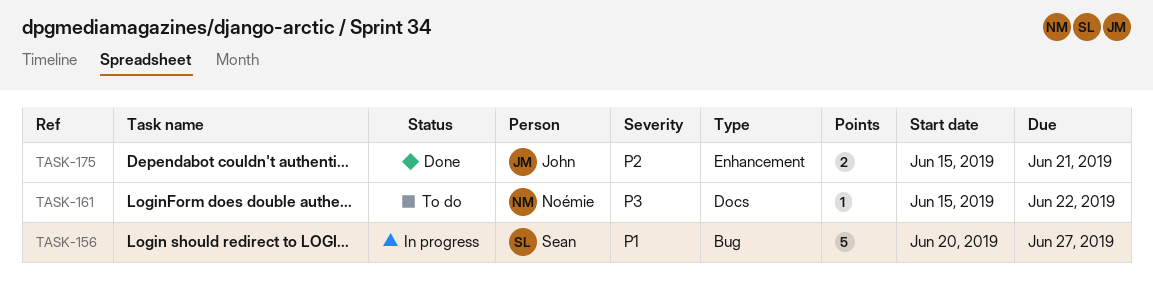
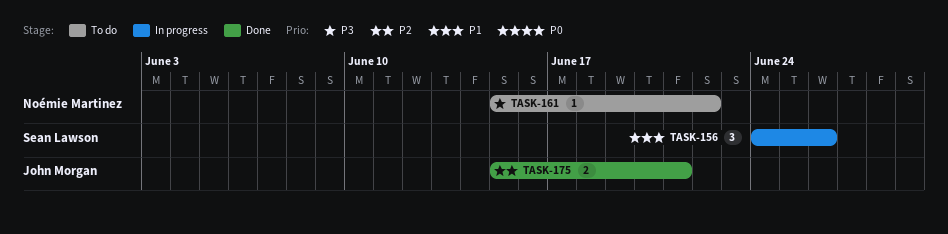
TASK-156, estimate: 5 -> 3
TASK-156, start: Jun 20 -> Jun 24
TASK-156, due: Jun 27 -> Jun 26

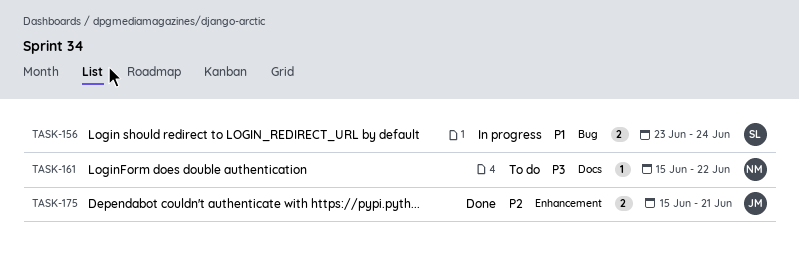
TASK-156, estimate: 3 -> 2
TASK-156, start: Jun 24 -> Jun 23
TASK-156, due: Jun 26 -> Jun 24

